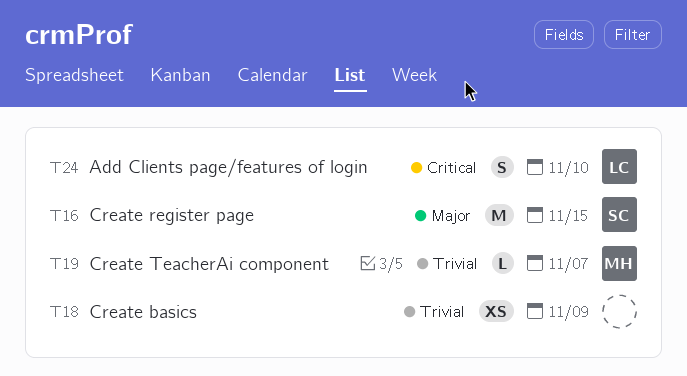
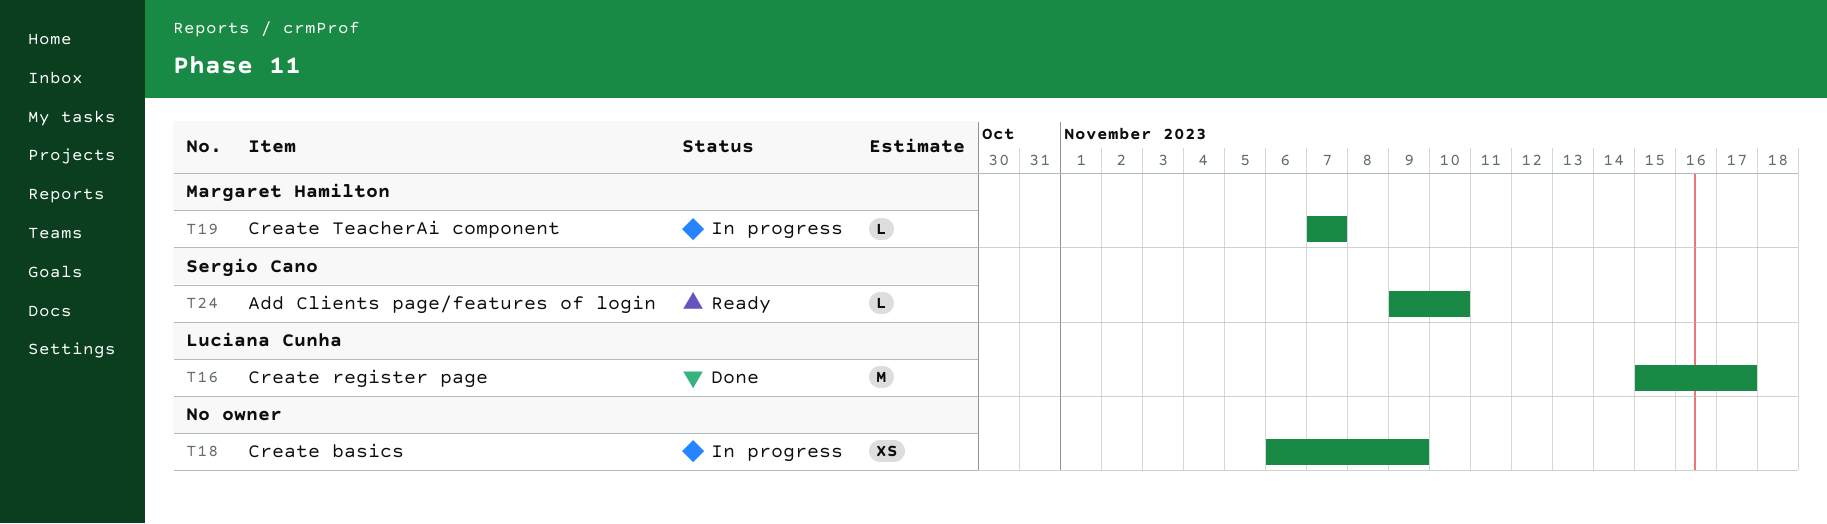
T16, owner: Sergio Cano -> Luciana Cunha
T16, due: Nov 15 -> Nov 17
T24, owner: Luciana Cunha -> Sergio Cano
T24, estimate: S -> L

